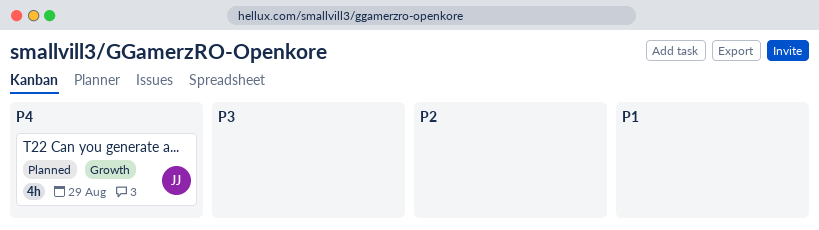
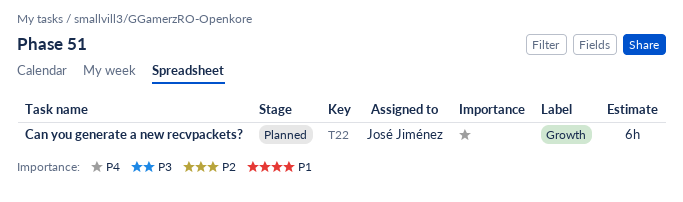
T22, estimate: 4h -> 6h

